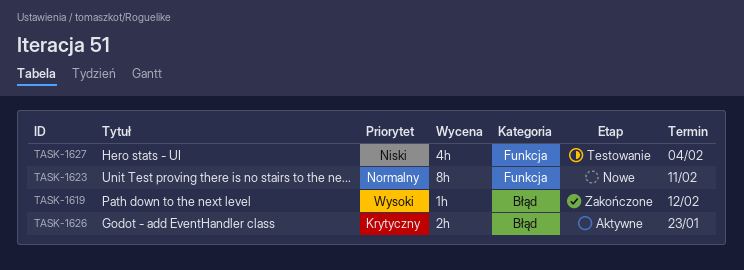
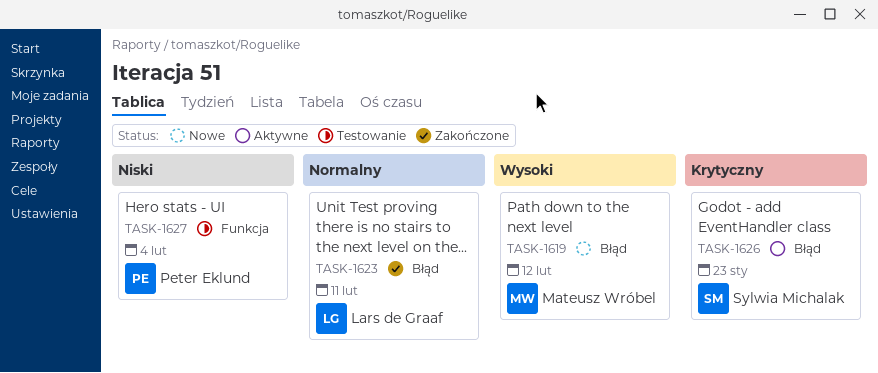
TASK-1619, status: Zakończone -> Nowe
TASK-1623, status: Nowe -> Zakończone
TASK-1623, label: Funkcja -> Błąd

